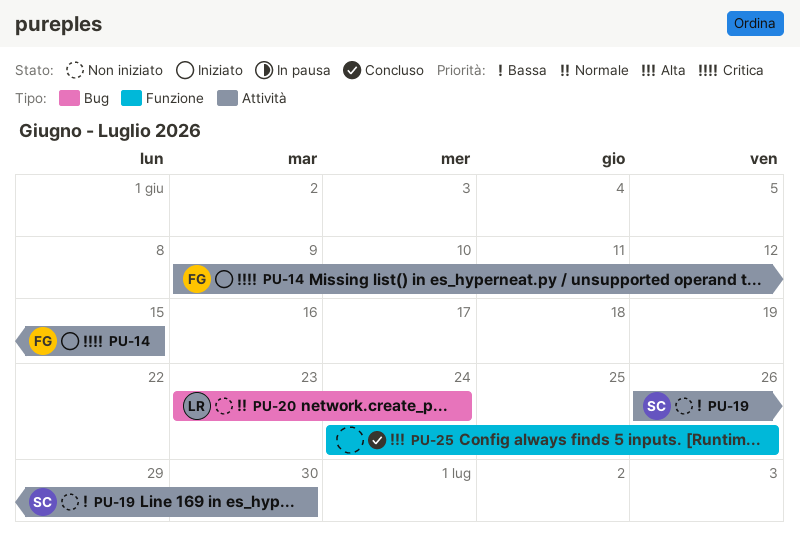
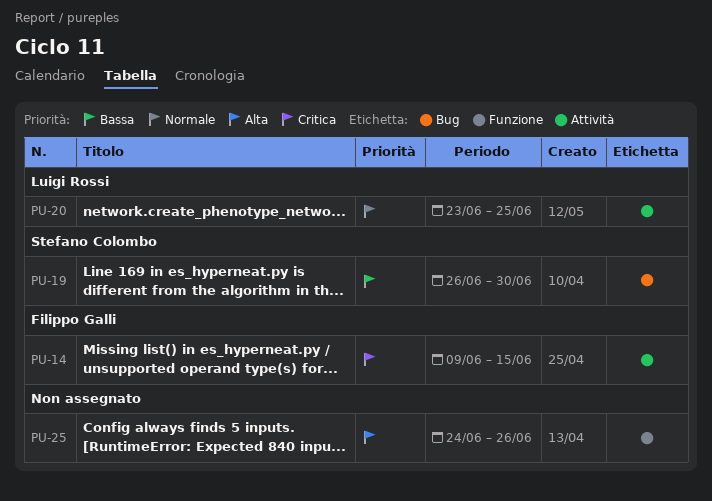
PU-19, label: Attività -> Bug
PU-20, label: Bug -> Attività
PU-20, due: Jun 24 -> Jun 25

